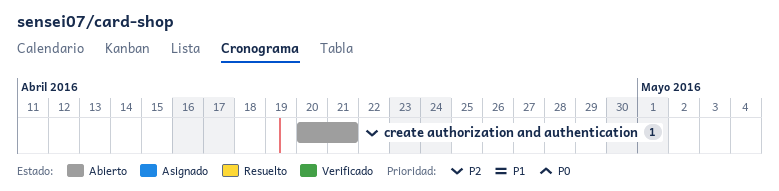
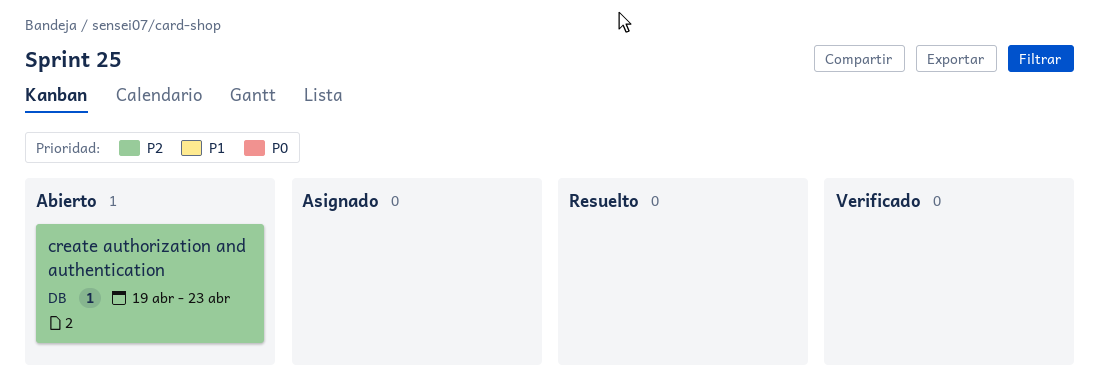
create authorization and authentication, start: Apr 20 -> Apr 19
create authorization and authentication, due: Apr 21 -> Apr 23

